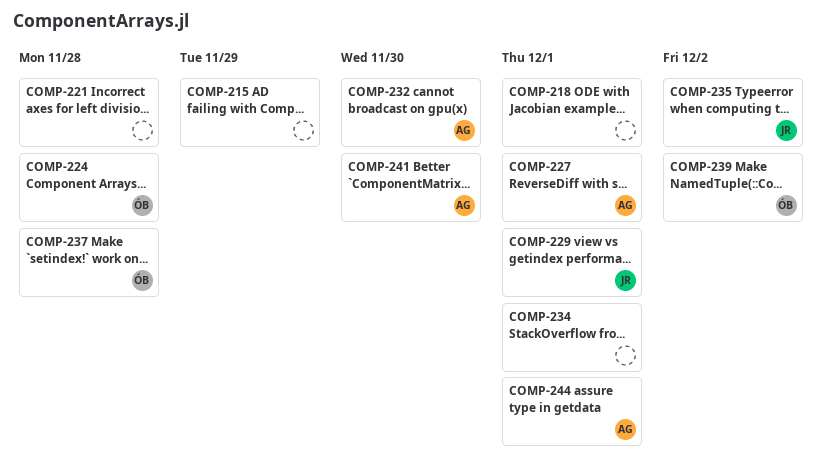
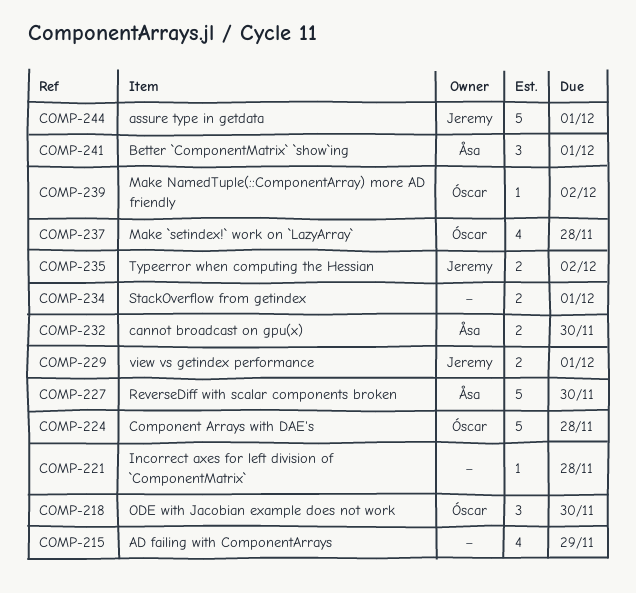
COMP-218, owner: none -> Óscar
COMP-218, due: Dec 1 -> Nov 30
COMP-227, due: Dec 1 -> Nov 30
COMP-241, due: Nov 30 -> Dec 1
COMP-244, owner: Åsa -> Jeremy

